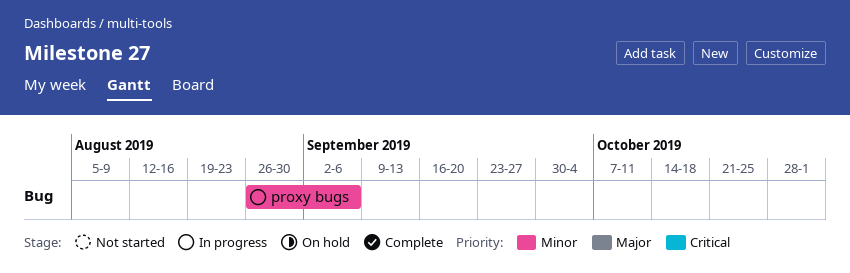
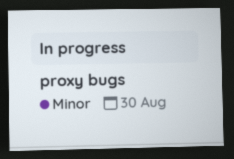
proxy bugs, due: Sep 6 -> Aug 30

